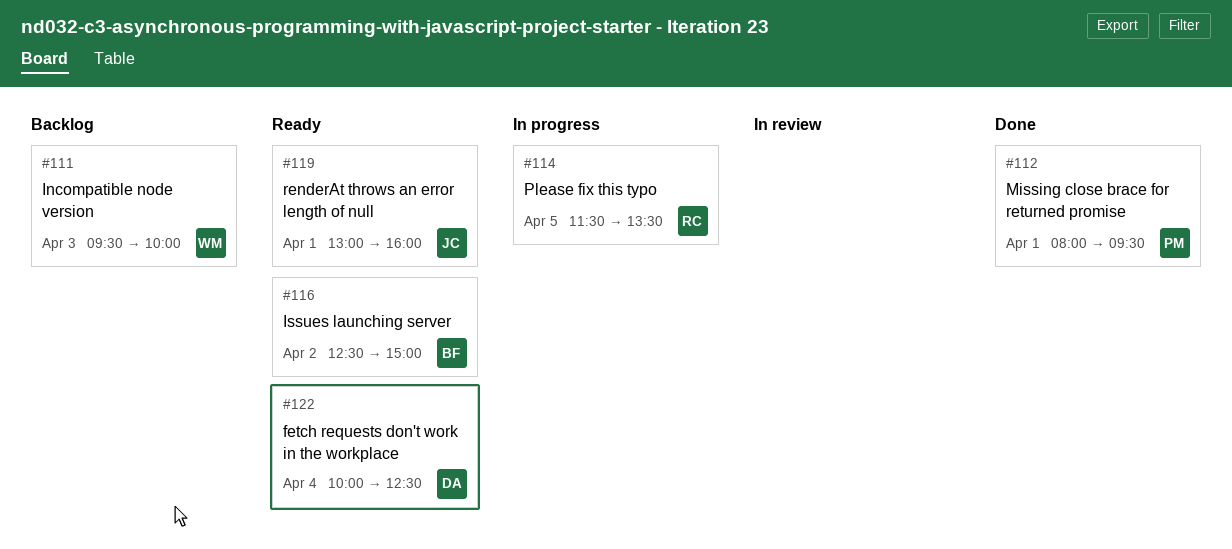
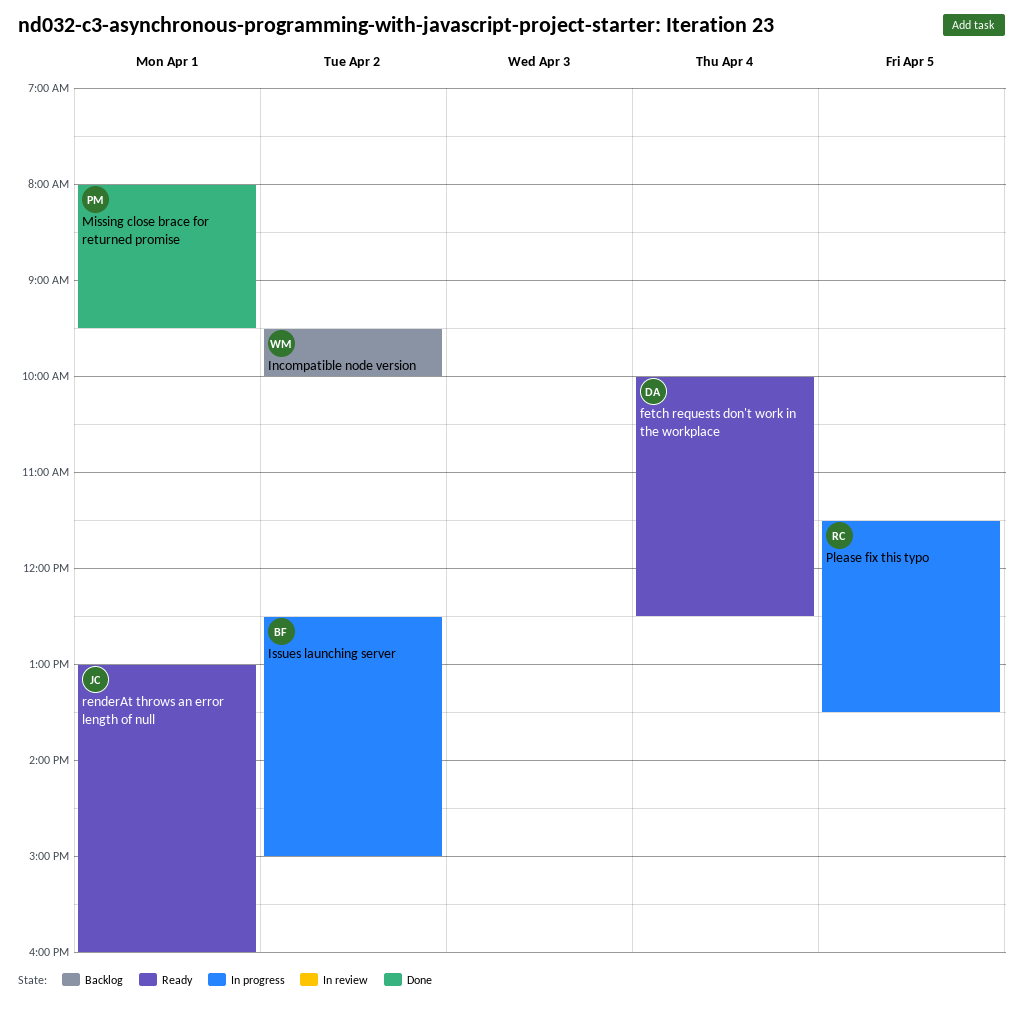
Incompatible node version, day: Apr 3 -> Apr 2
Issues launching server, status: Ready -> In progress

